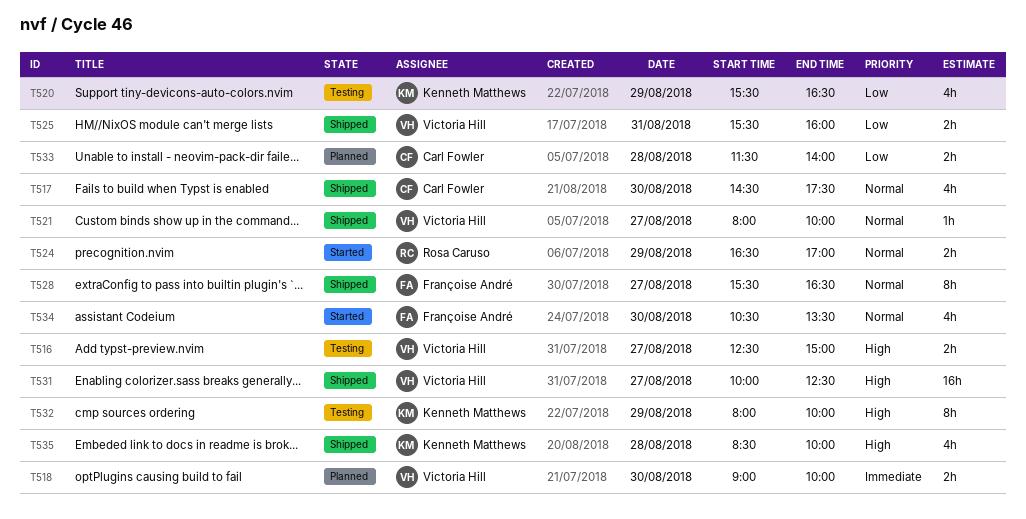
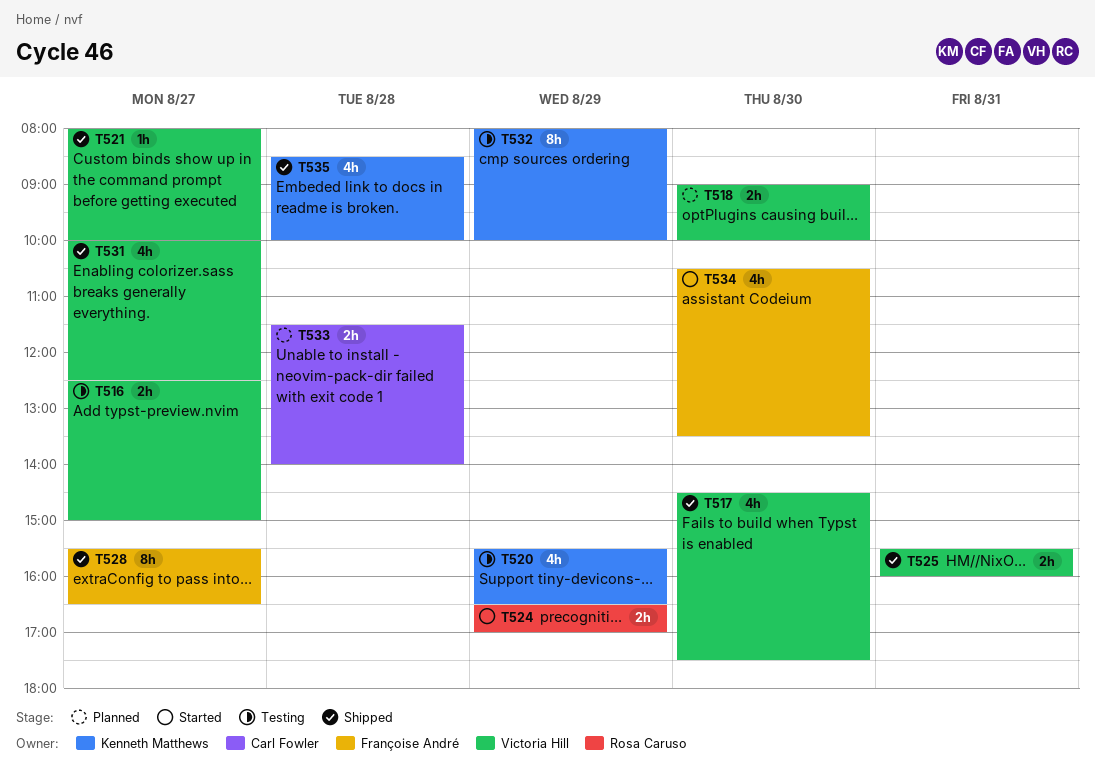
T517, owner: Carl Fowler -> Victoria Hill
T531, estimate: 16h -> 4h

